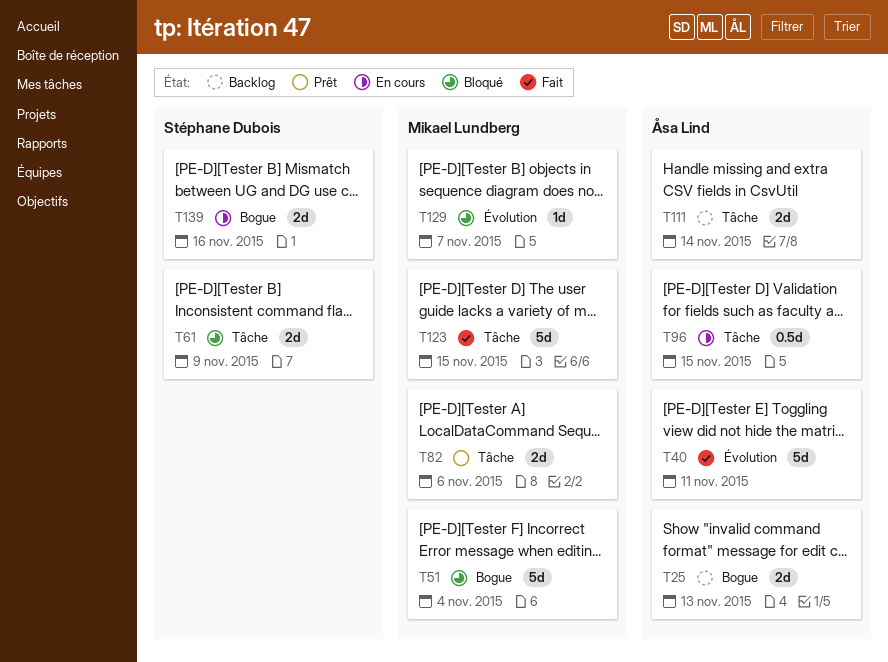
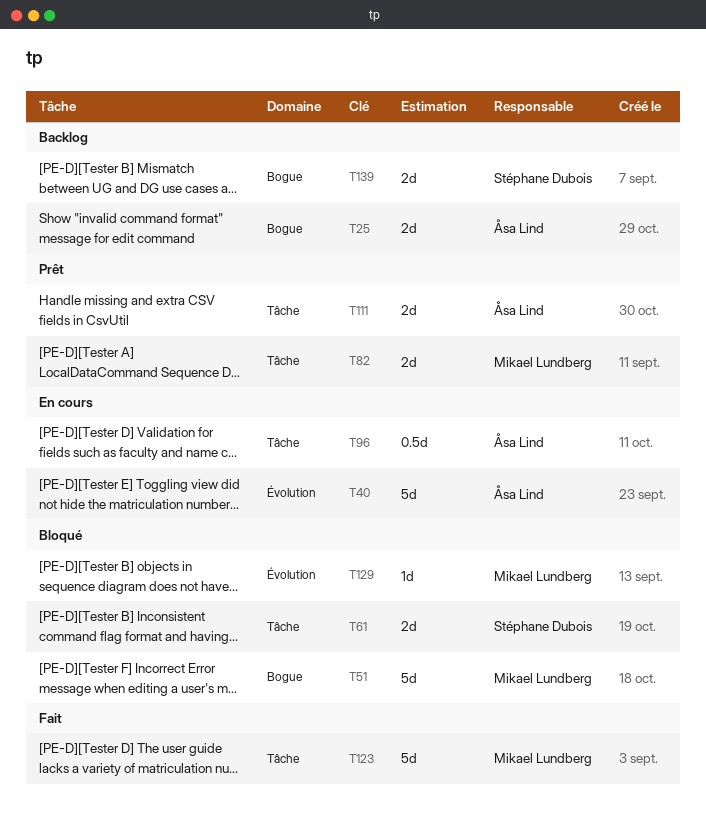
T40, status: Fait -> En cours
T111, status: Backlog -> Prêt
T139, status: En cours -> Backlog

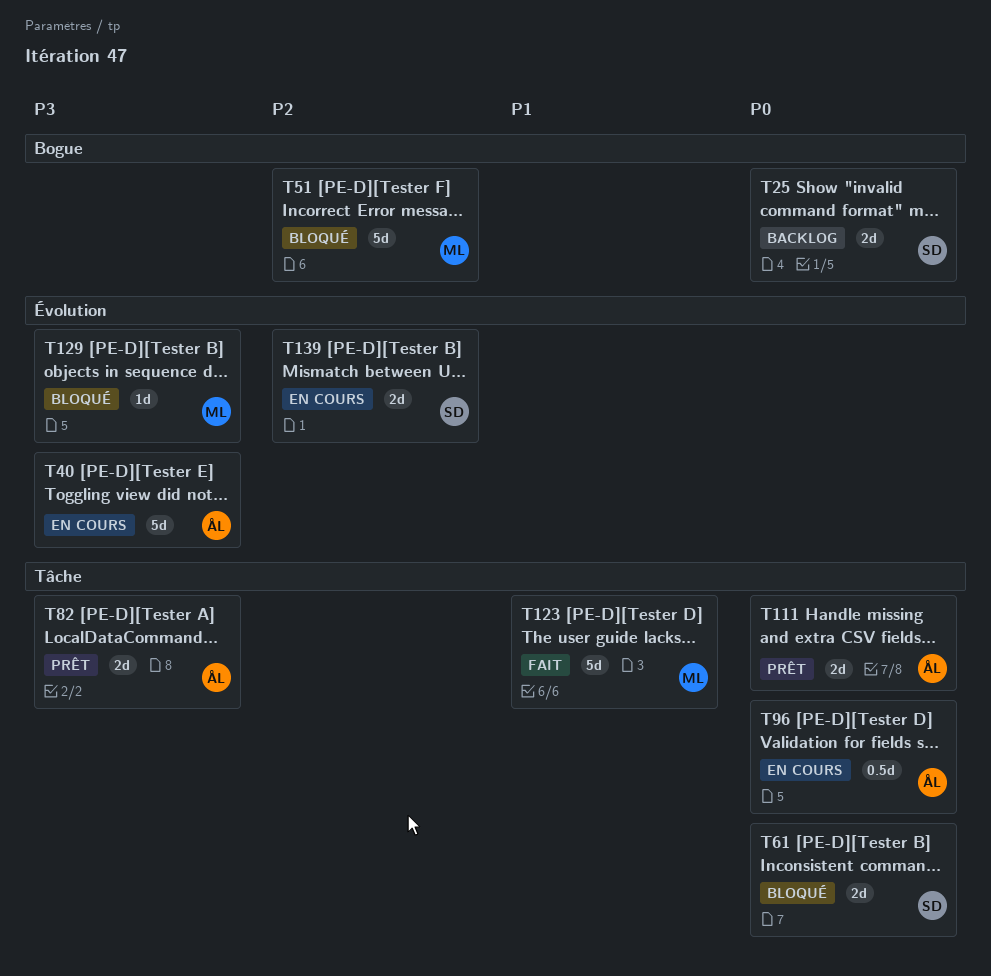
T25, owner: Åsa Lind -> Stéphane Dubois
T82, owner: Mikael Lundberg -> Åsa Lind
T139, status: Backlog -> En cours
T139, label: Bogue -> Évolution

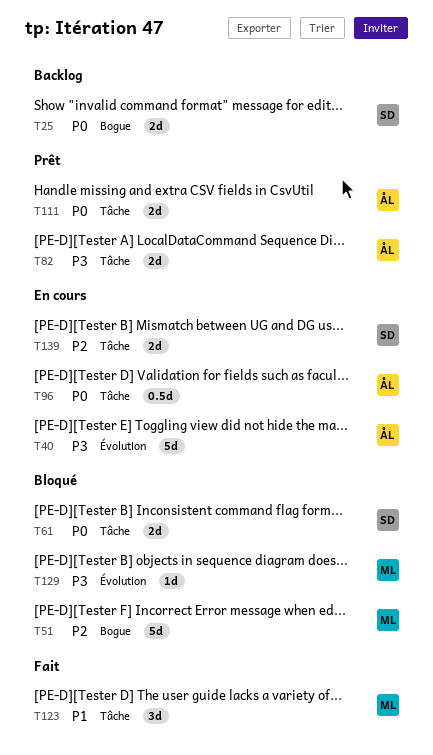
T123, estimate: 5d -> 3d
T139, label: Évolution -> Tâche

